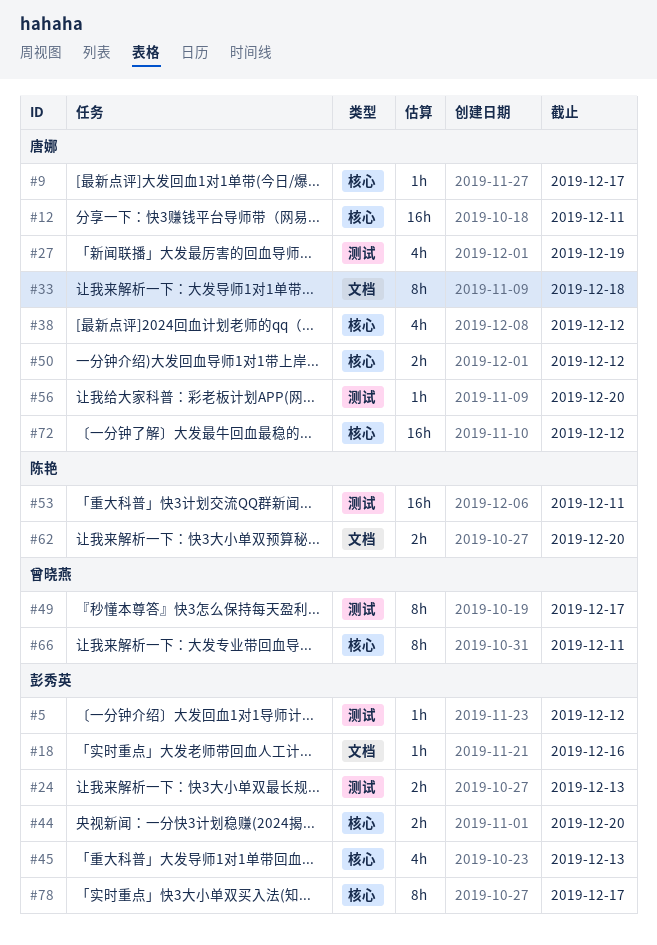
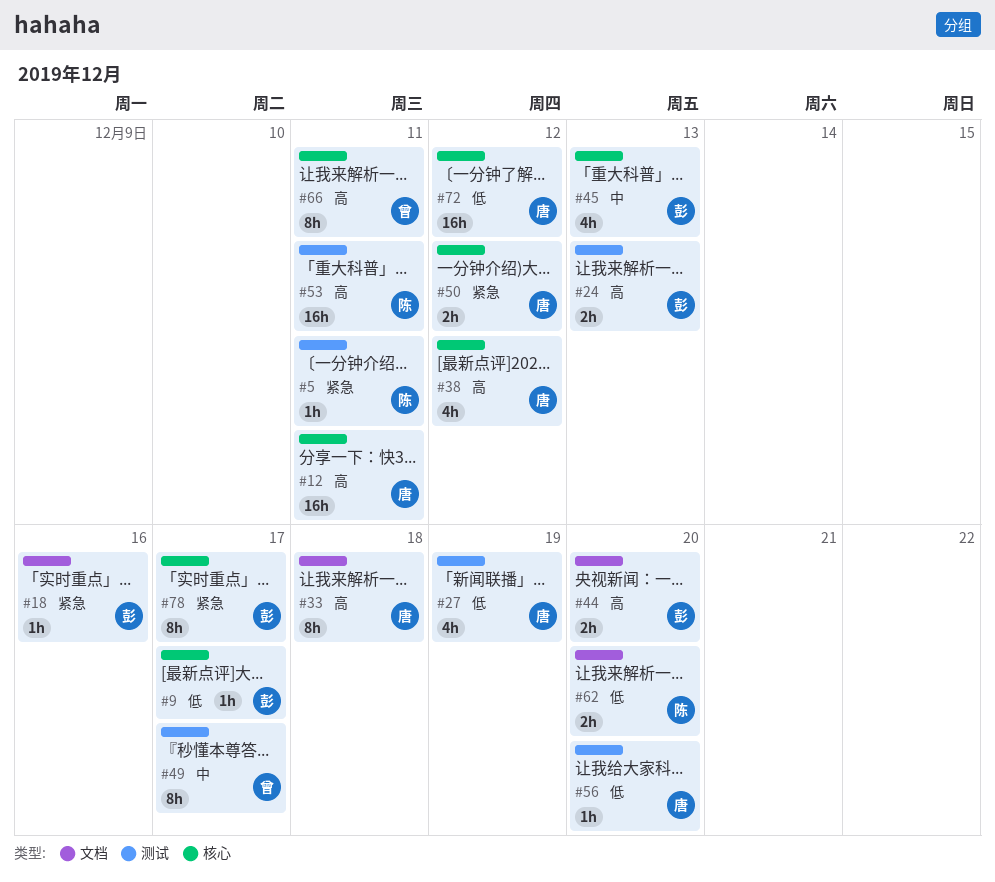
#5, owner: 彭秀英 -> 陈艳
#5, due: Dec 12 -> Dec 11
#9, owner: 唐娜 -> 彭秀英
#44, label: 核心 -> 文档

